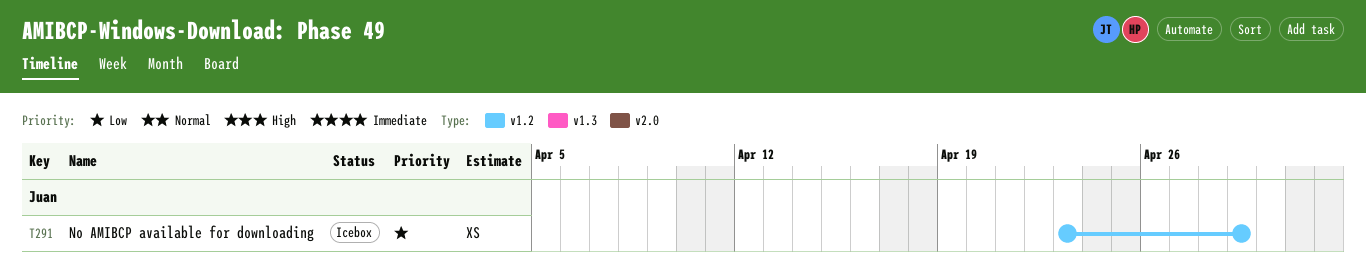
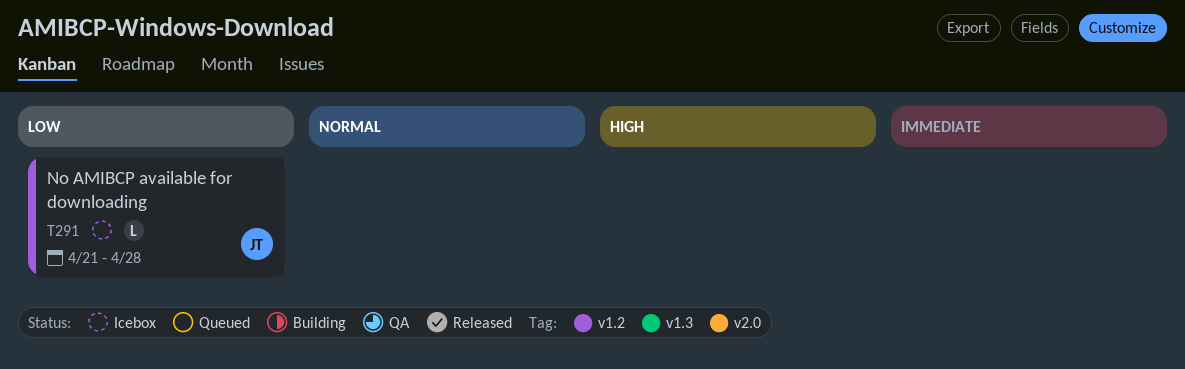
T291, estimate: XS -> L
T291, start: Apr 23 -> Apr 21
T291, due: Apr 29 -> Apr 28

